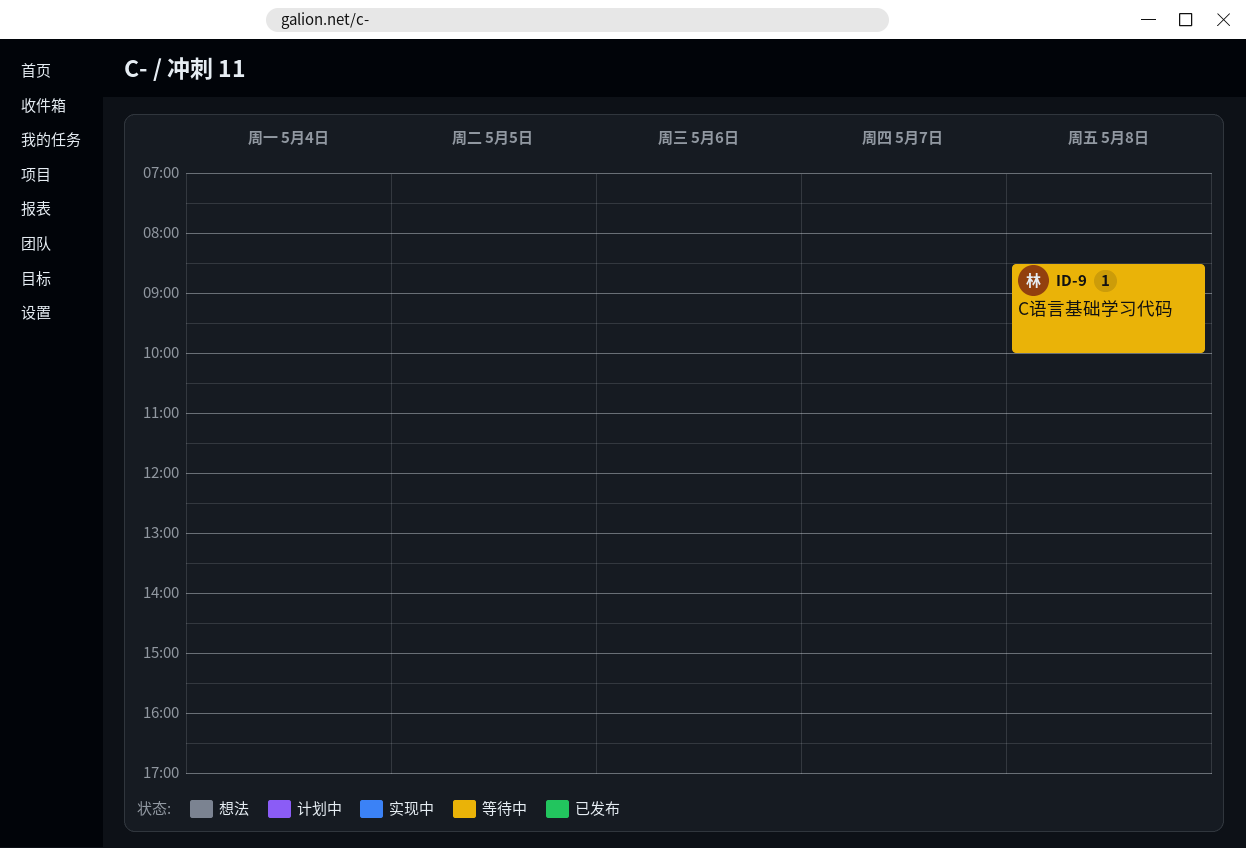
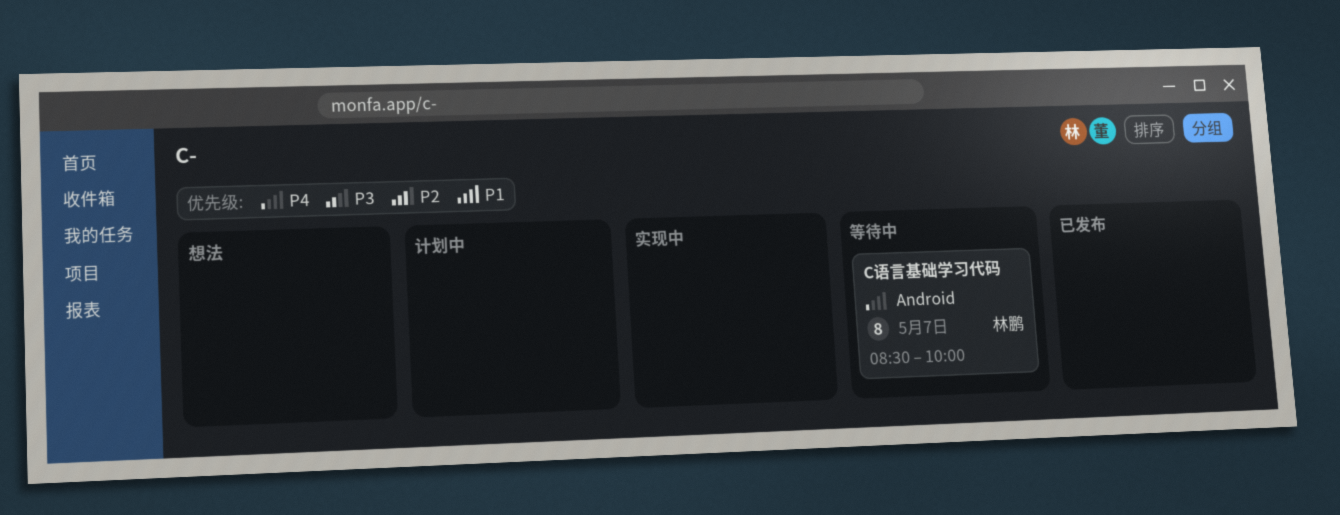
C语言基础学习代码, estimate: 1 -> 8
C语言基础学习代码, day: May 8 -> May 7

